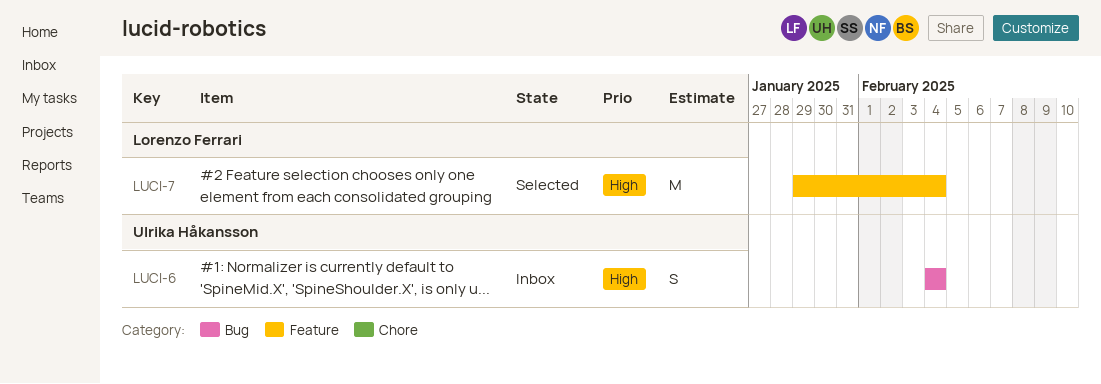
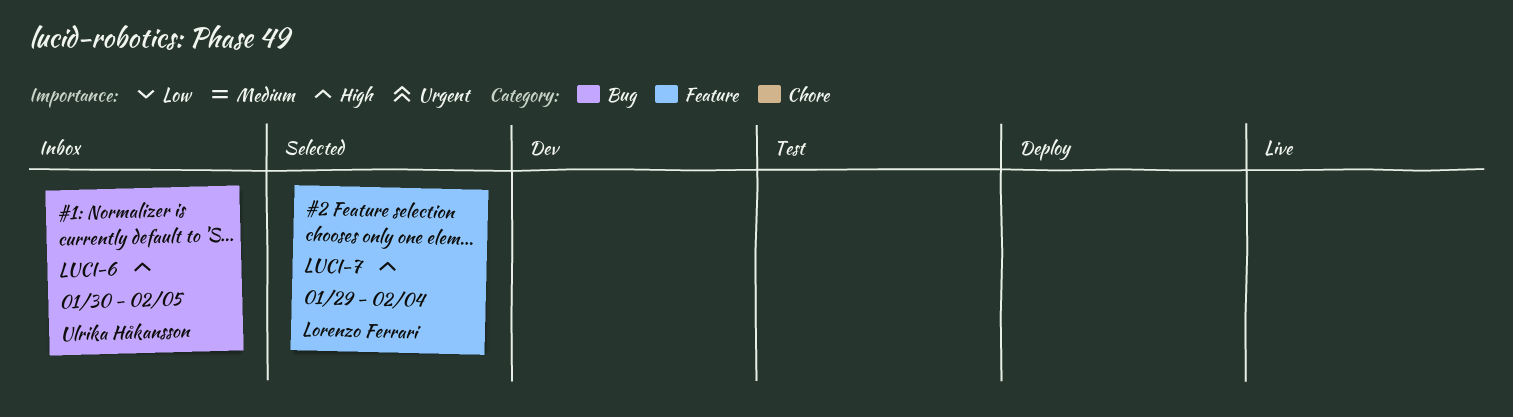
LUCI-6, start: Feb 4 -> Jan 30
LUCI-6, due: Feb 4 -> Feb 5

